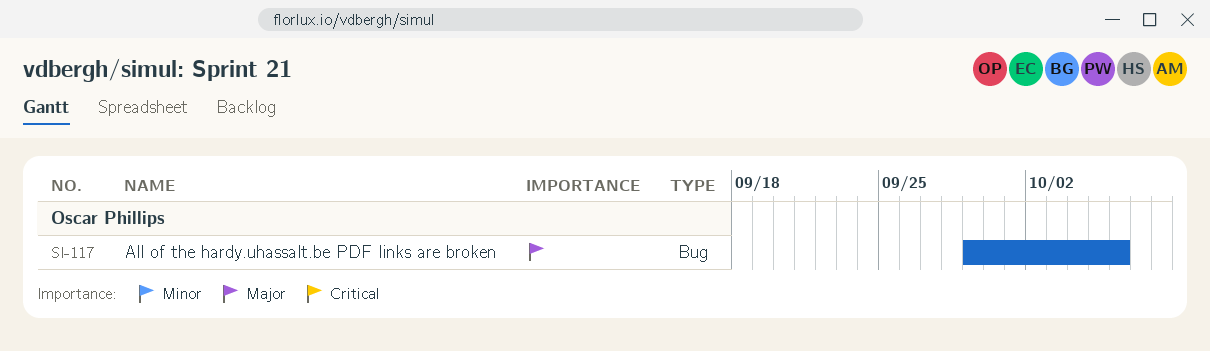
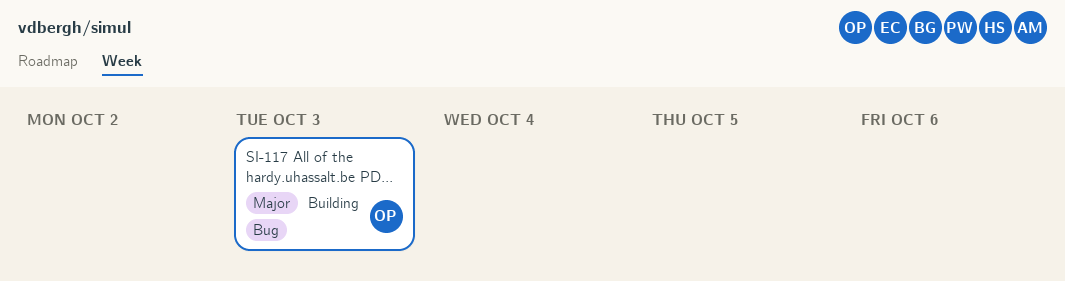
SI-117, due: Oct 6 -> Oct 3

